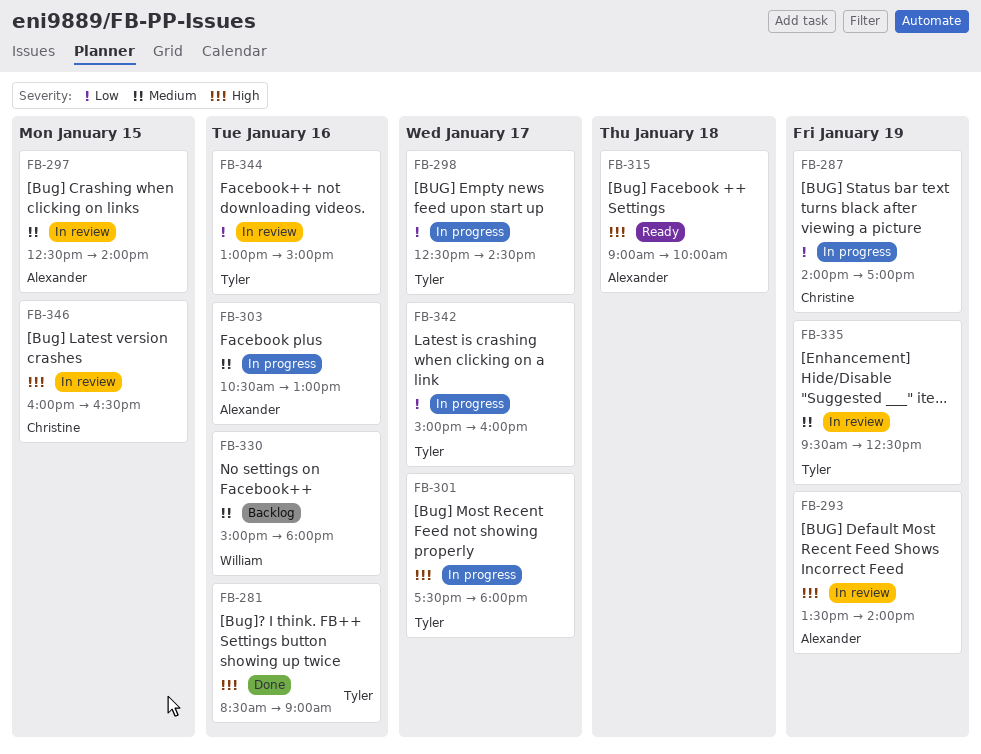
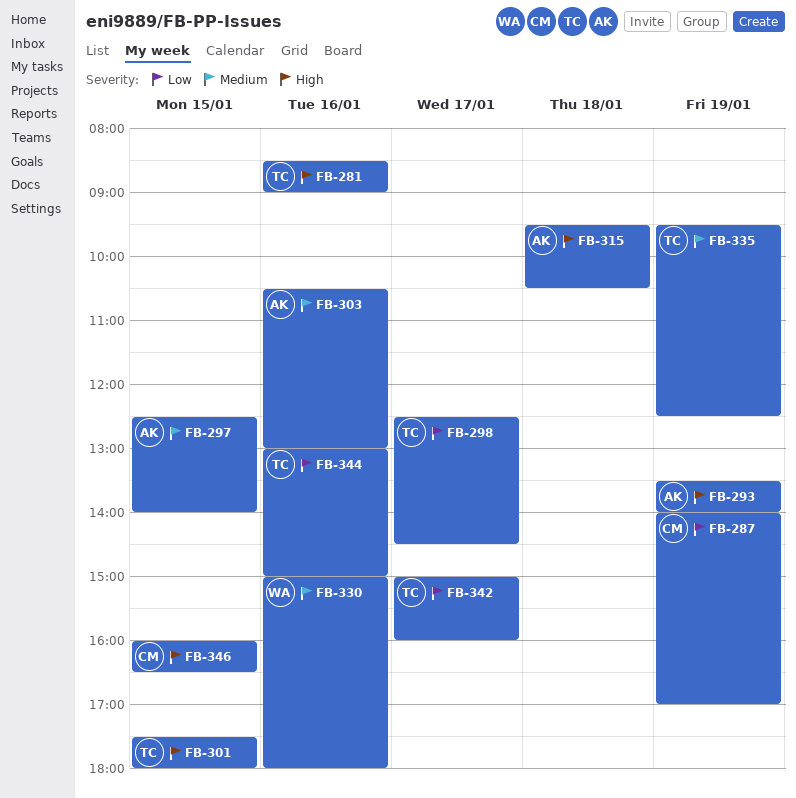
FB-301, day: Jan 17 -> Jan 15
FB-315, begins: 09:00 -> 09:30
FB-315, ends: 10:00 -> 10:30

